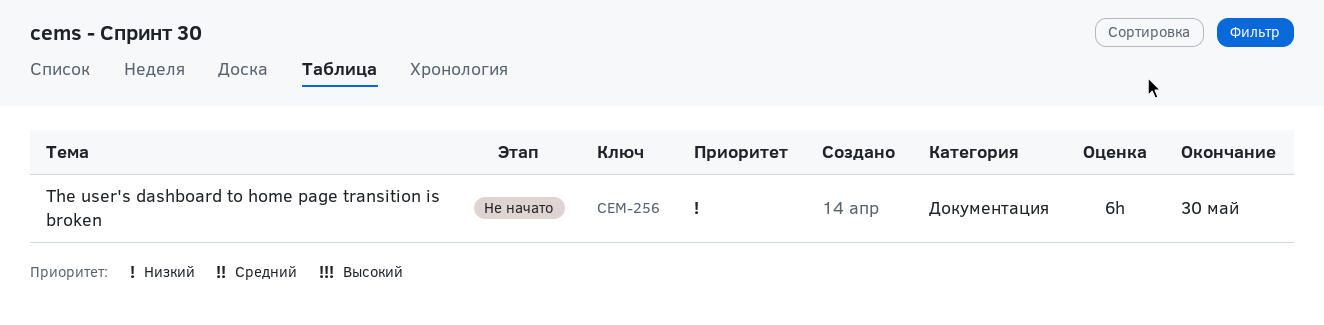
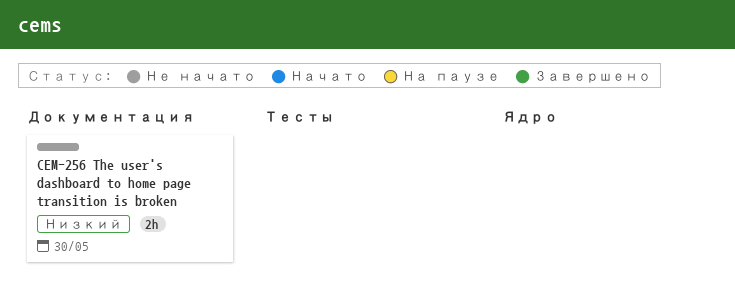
CEM-256, estimate: 6h -> 2h

